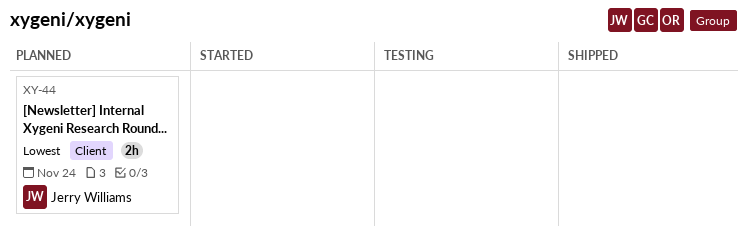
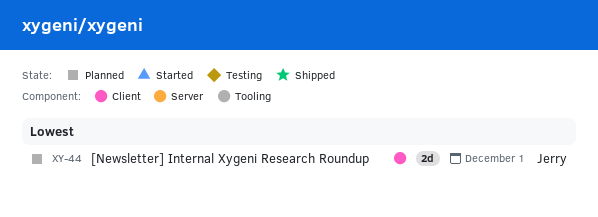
XY-44, estimate: 2h -> 2d
XY-44, due: Nov 24 -> Dec 1

